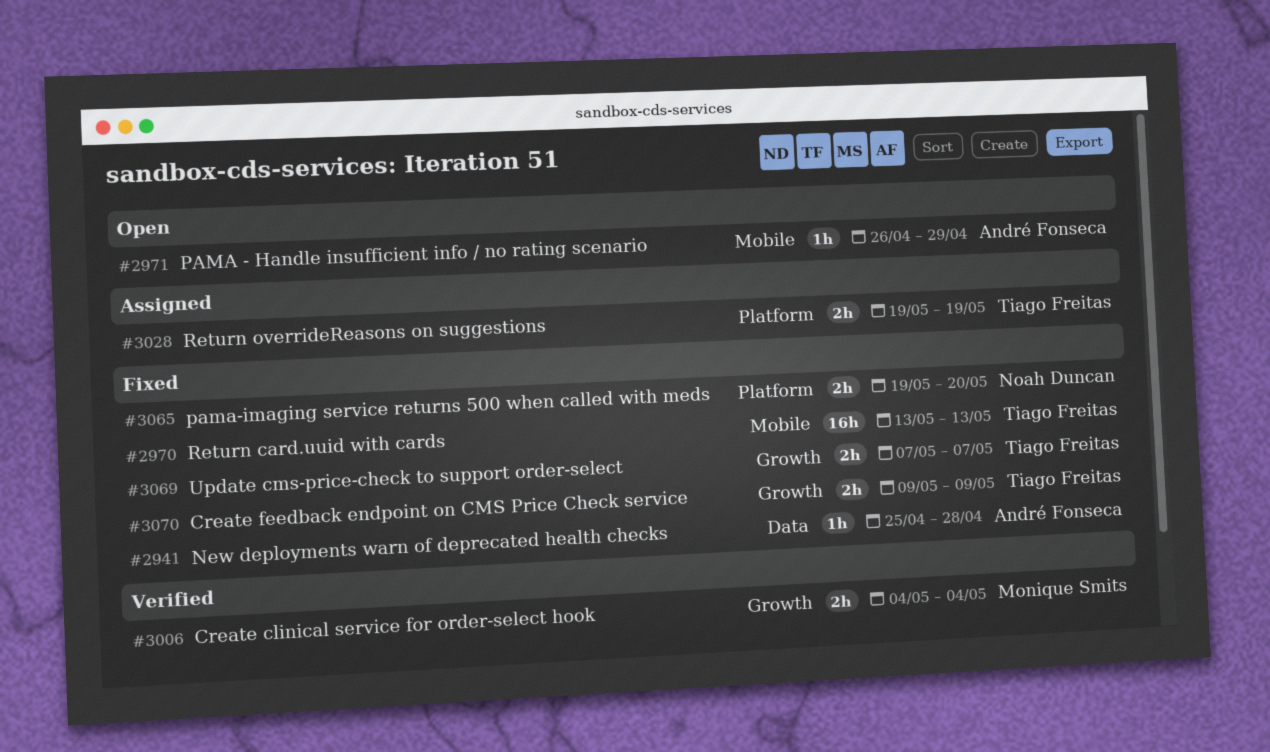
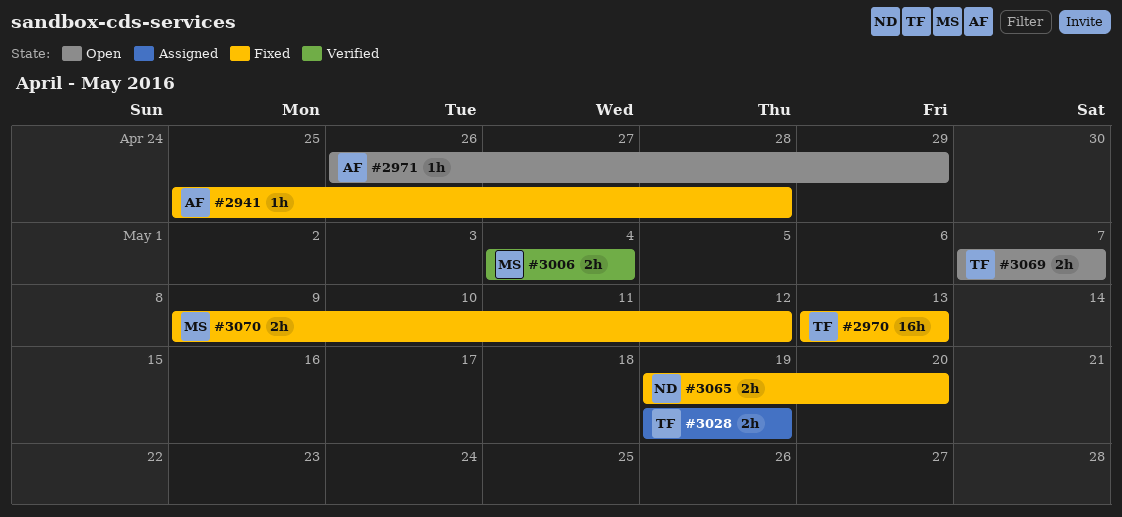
#3069, status: Fixed -> Open
#3070, owner: Tiago Freitas -> Monique Smits
#3070, due: May 9 -> May 12

